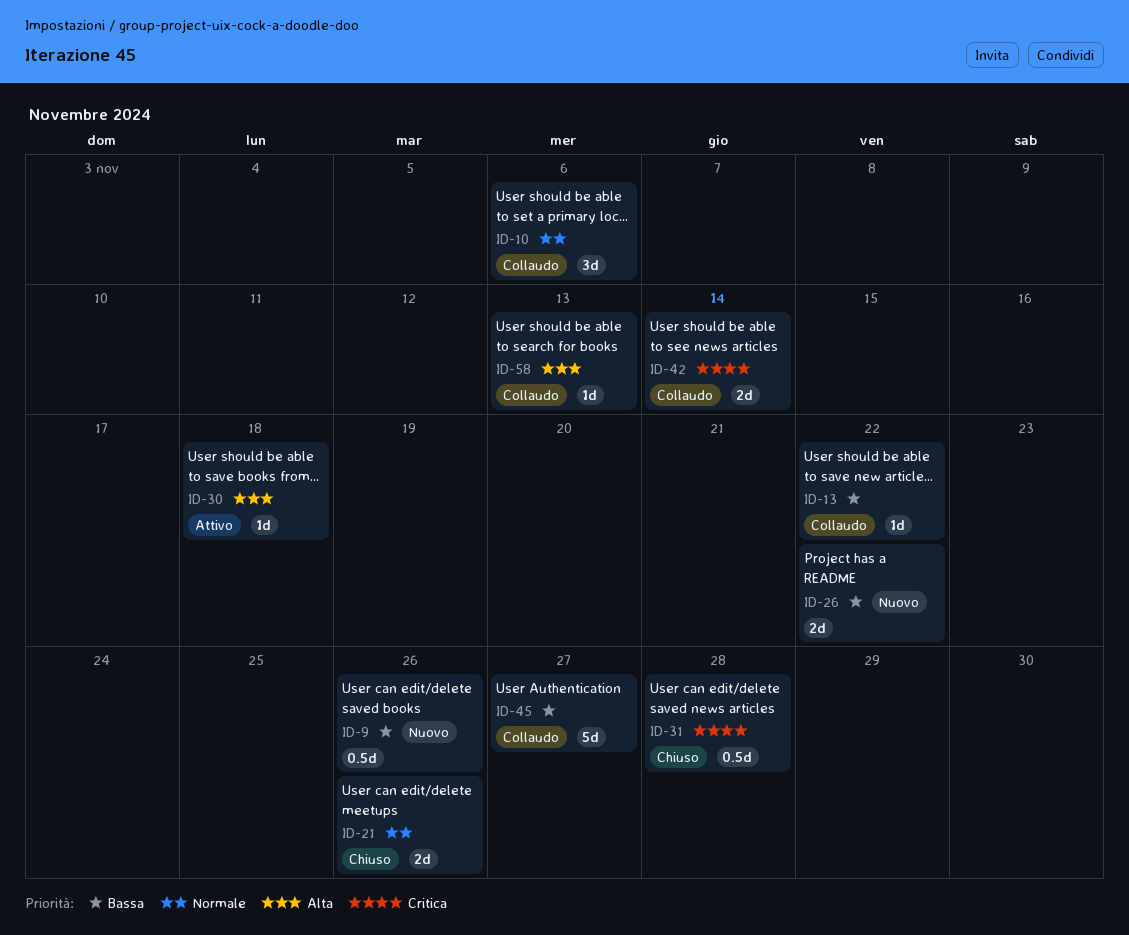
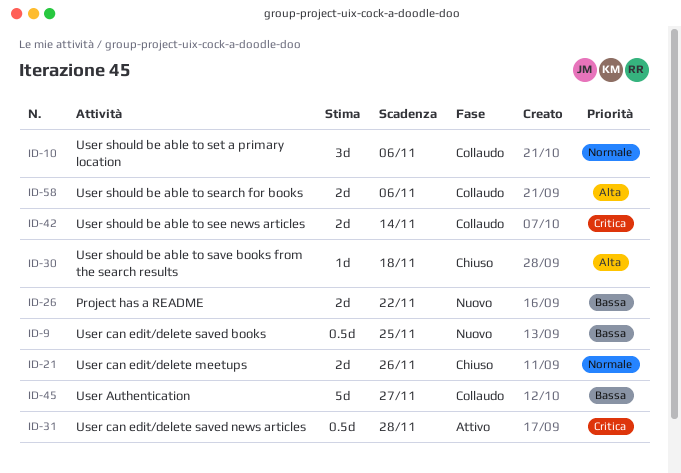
ID-9, due: Nov 26 -> Nov 25
ID-13: present -> none
ID-30, status: Attivo -> Chiuso
ID-31, status: Chiuso -> Attivo
ID-58, estimate: 1d -> 2d
ID-58, due: Nov 13 -> Nov 6

